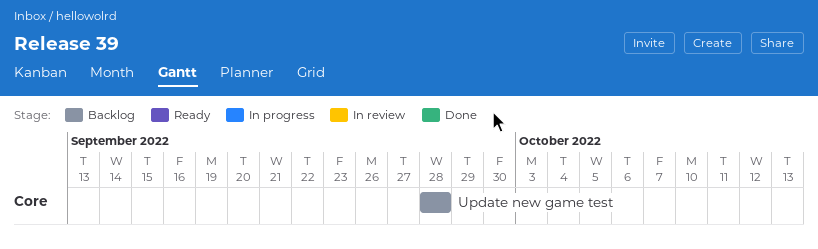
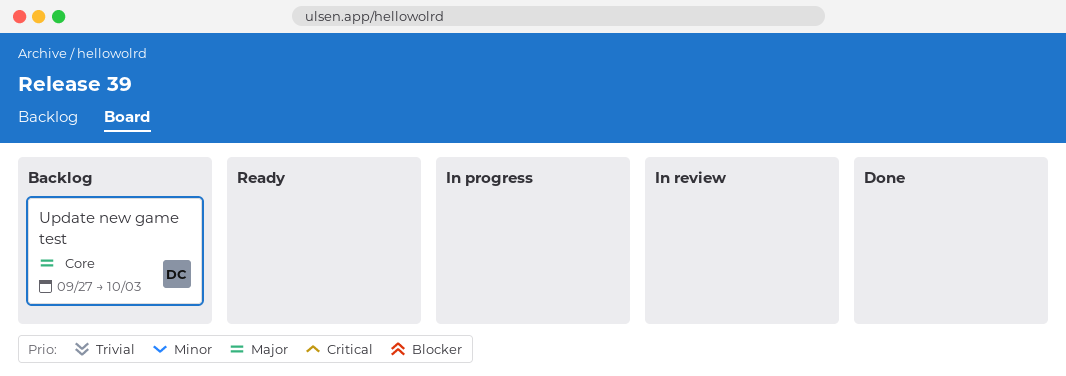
Update new game test, start: Sep 28 -> Sep 27
Update new game test, due: Sep 28 -> Oct 3

